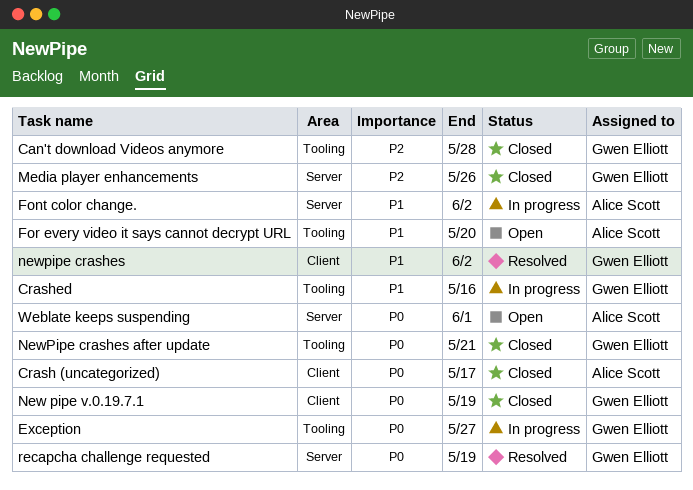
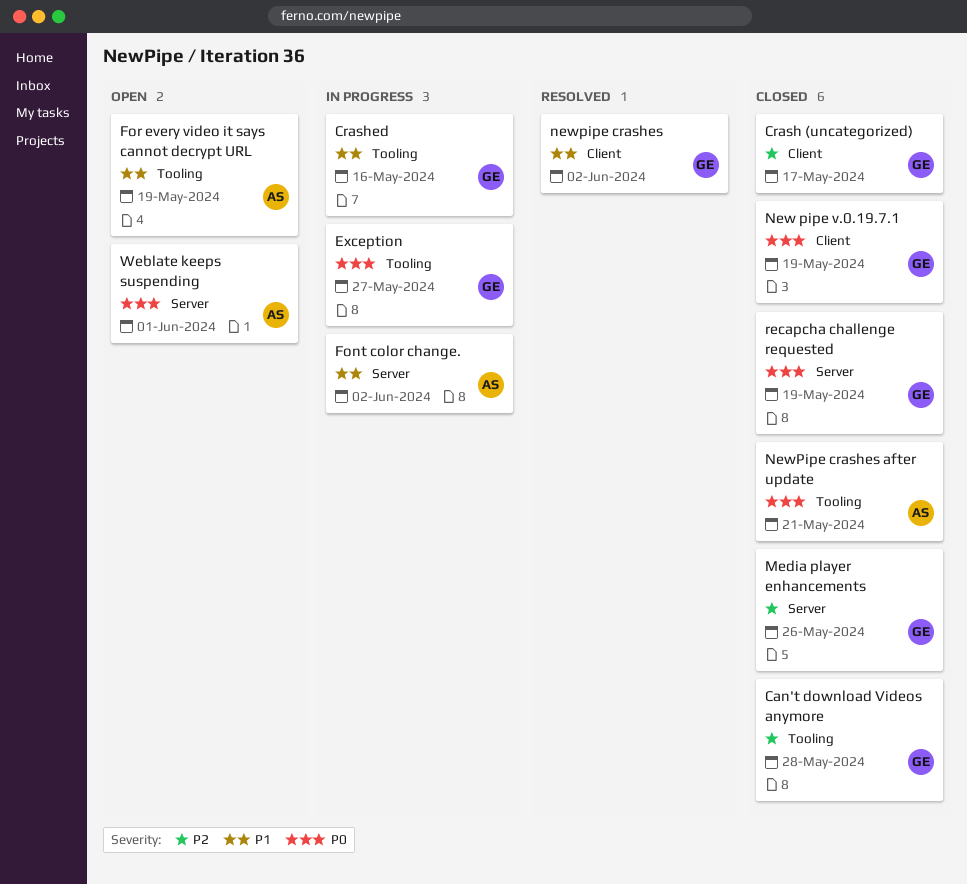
Crash (uncategorized), owner: Alice Scott -> Gwen Elliott
Crash (uncategorized), priority: P0 -> P2
For every video it says cannot decrypt URL, due: May 20 -> May 19
NewPipe crashes after update, owner: Gwen Elliott -> Alice Scott
recapcha challenge requested, status: Resolved -> Closed

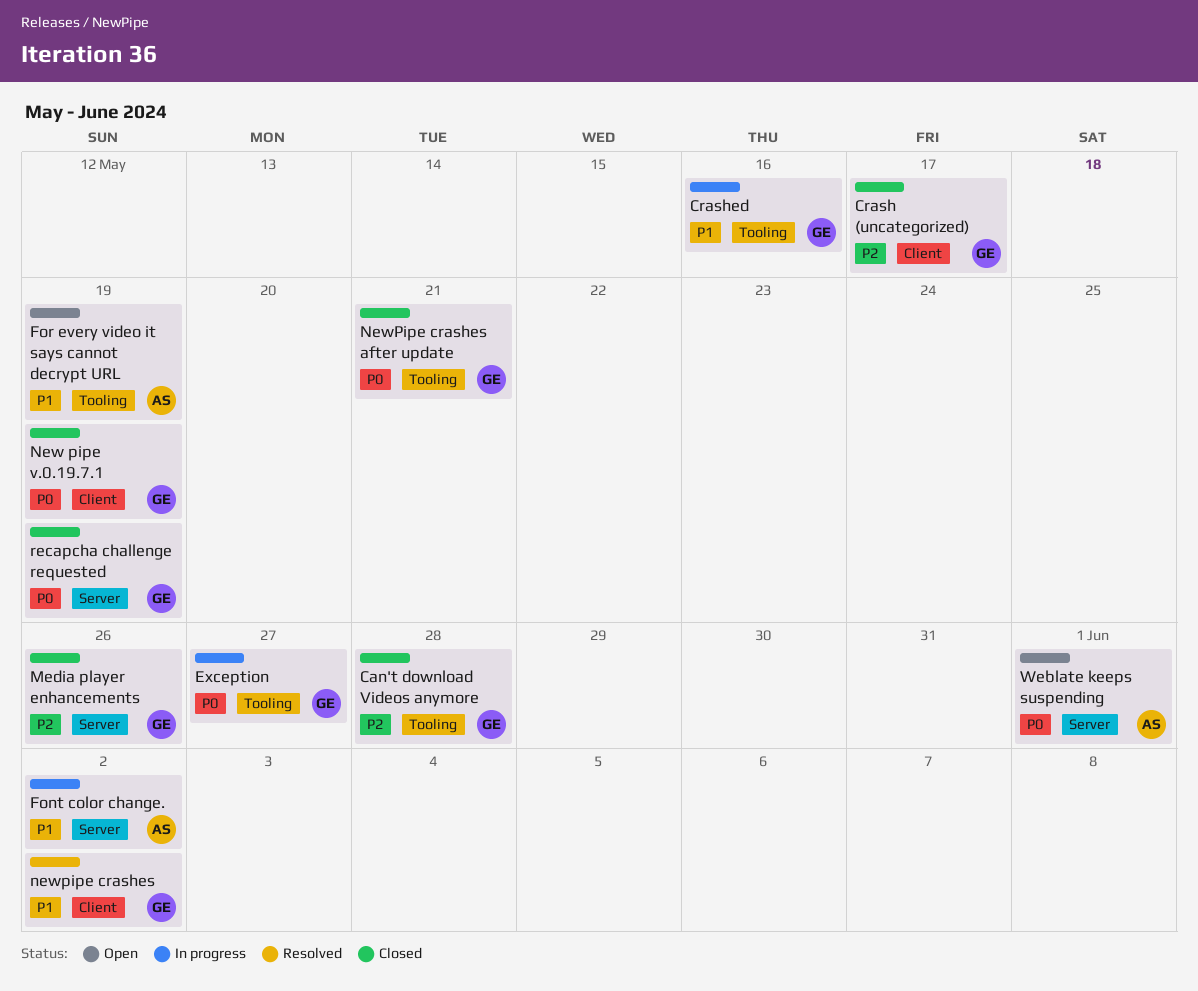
NewPipe crashes after update, owner: AS -> GE

